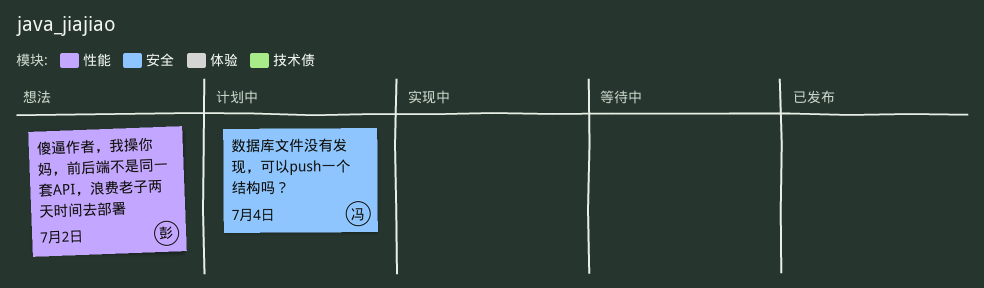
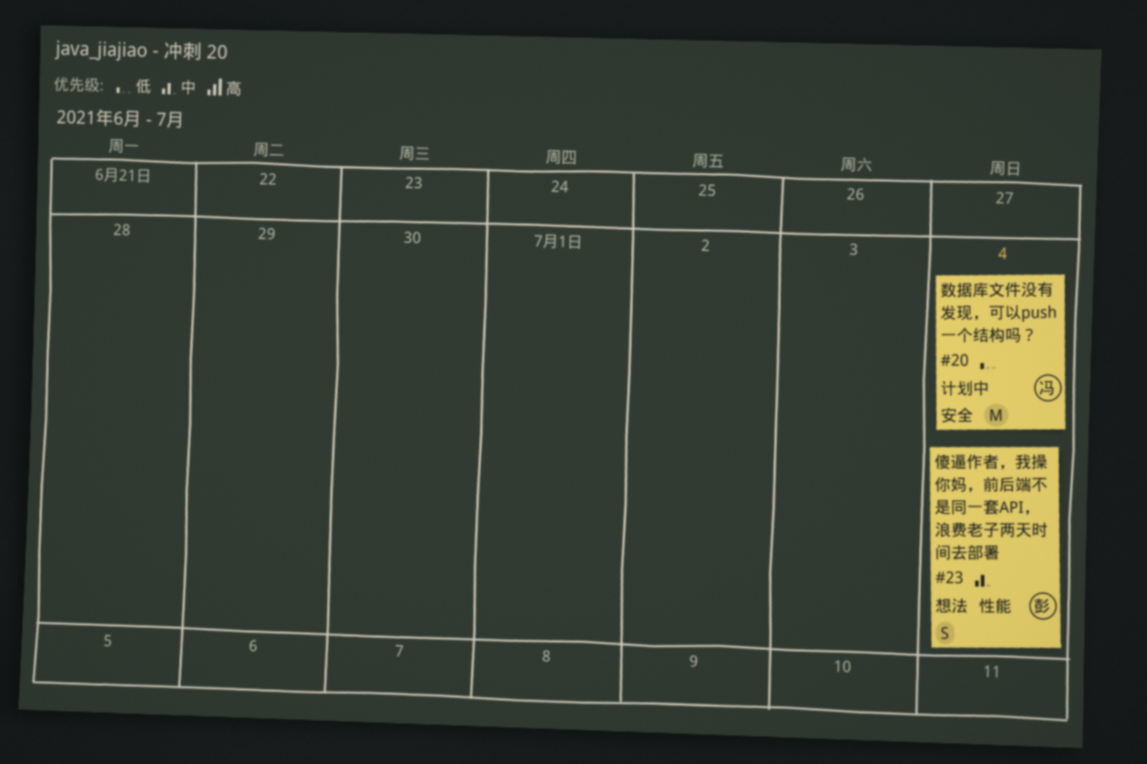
傻逼作者，我操你妈，前后端不是同一套API，浪费老子两天时间去部署, due: Jul 2 -> Jul 4

